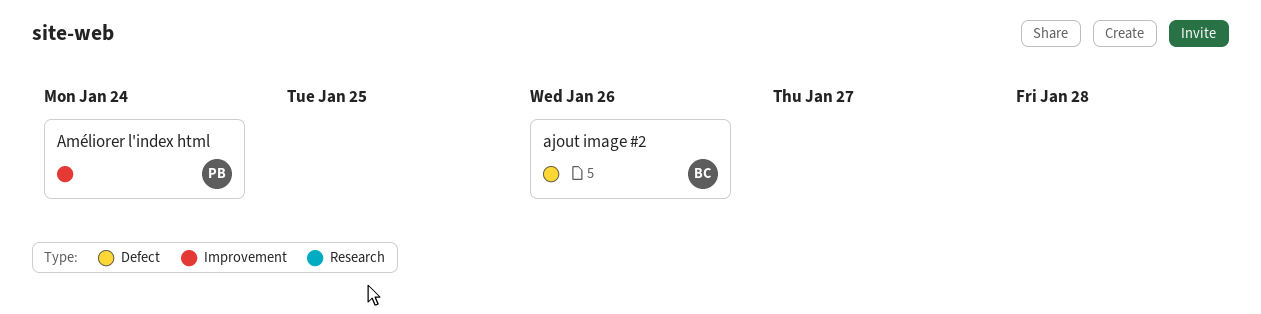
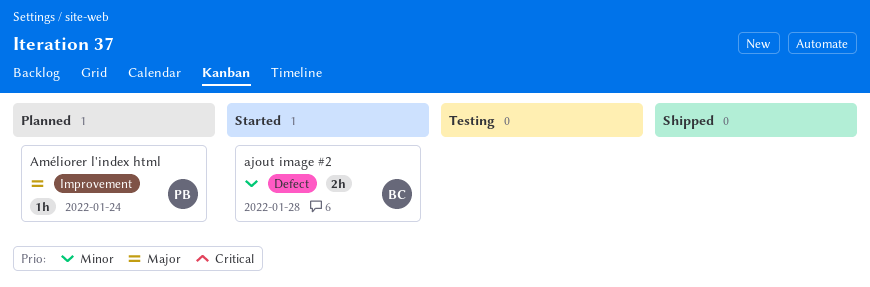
ajout image #2, due: Jan 26 -> Jan 28

